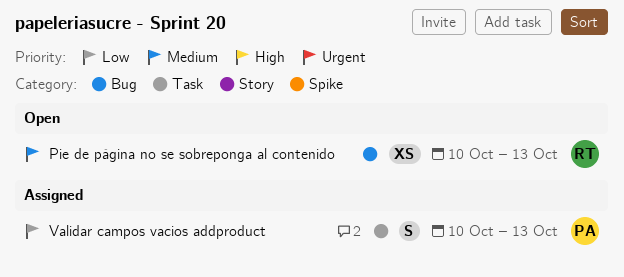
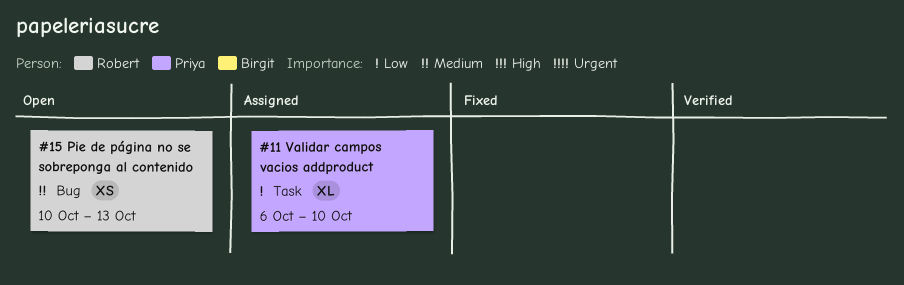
Validar campos vacios addproduct, estimate: S -> XL
Validar campos vacios addproduct, start: Oct 10 -> Oct 6
Validar campos vacios addproduct, due: Oct 13 -> Oct 10

